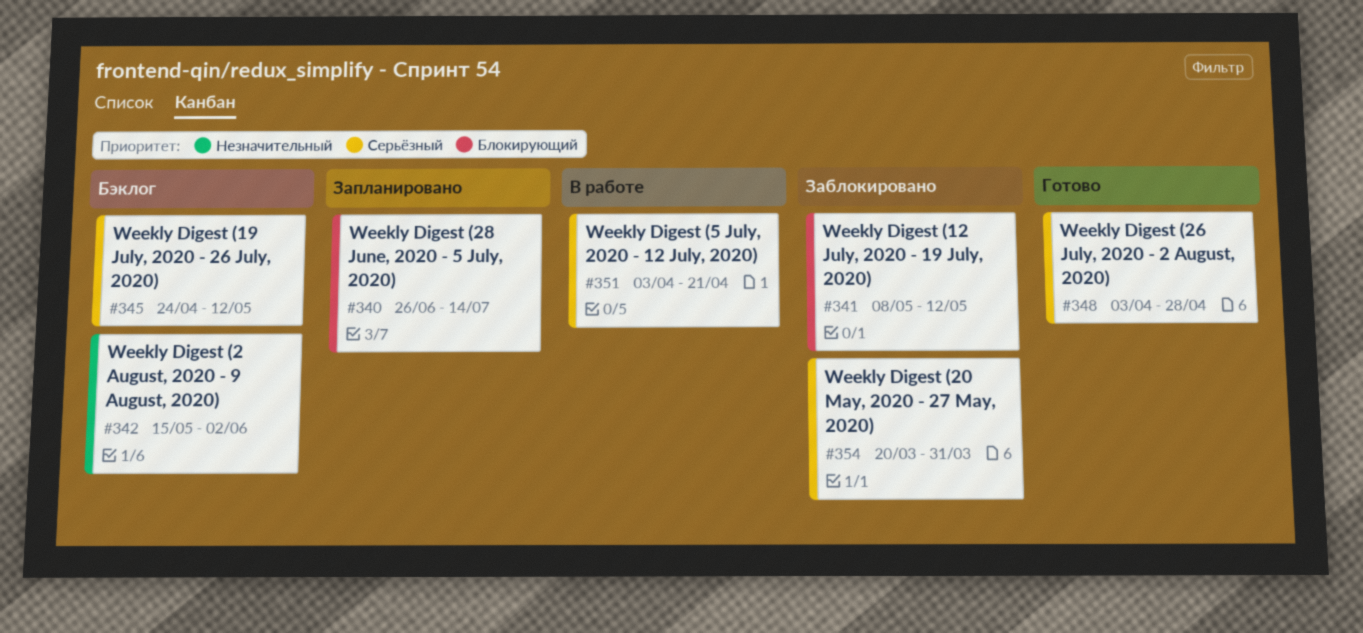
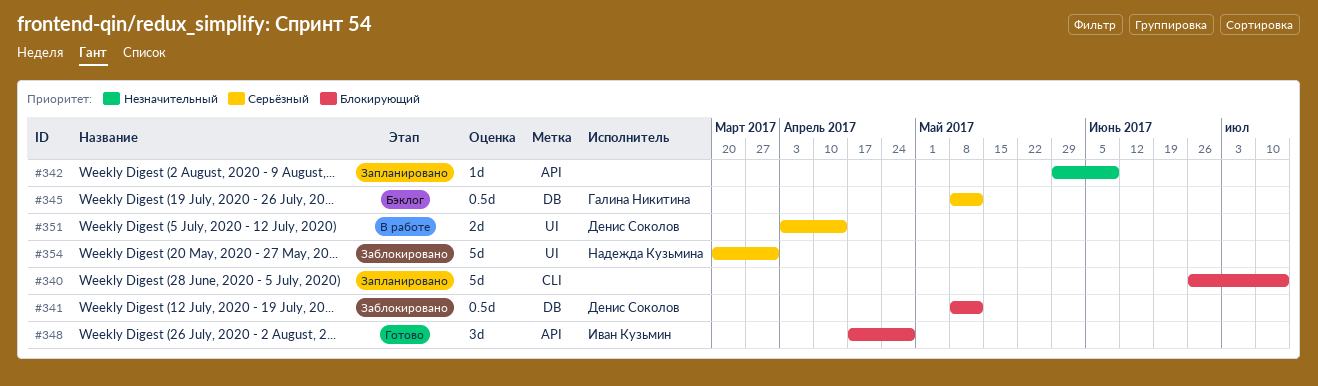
#342, status: Бэклог -> Запланировано
#342, start: May 15 -> May 29
#342, due: Jun 2 -> Jun 9
#345, start: Apr 24 -> May 8
#348, priority: Серьёзный -> Блокирующий
#348, start: Apr 3 -> Apr 17
#351, due: Apr 21 -> Apr 14

